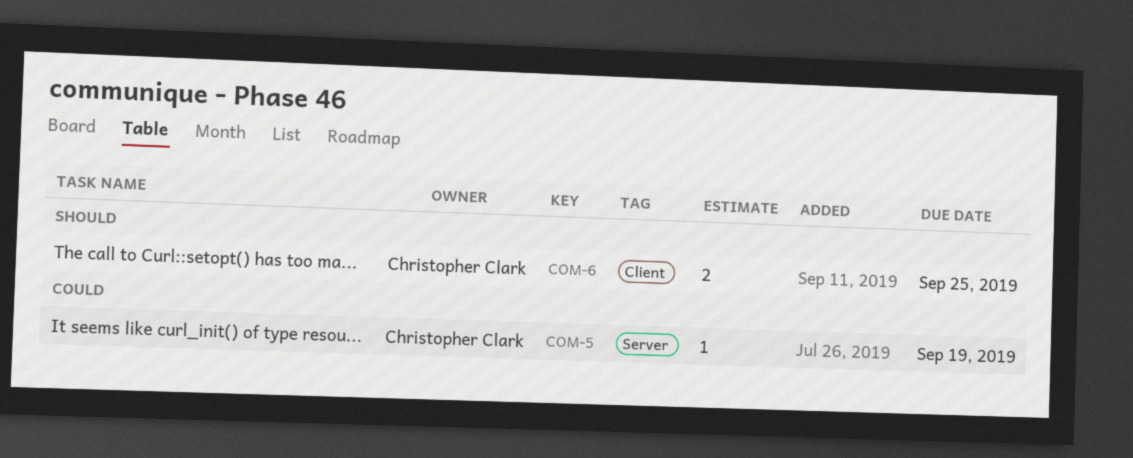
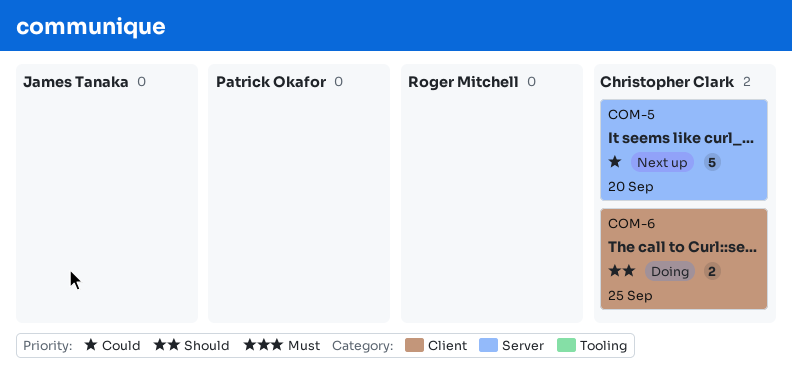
COM-5, estimate: 1 -> 5
COM-5, due: Sep 19 -> Sep 20

